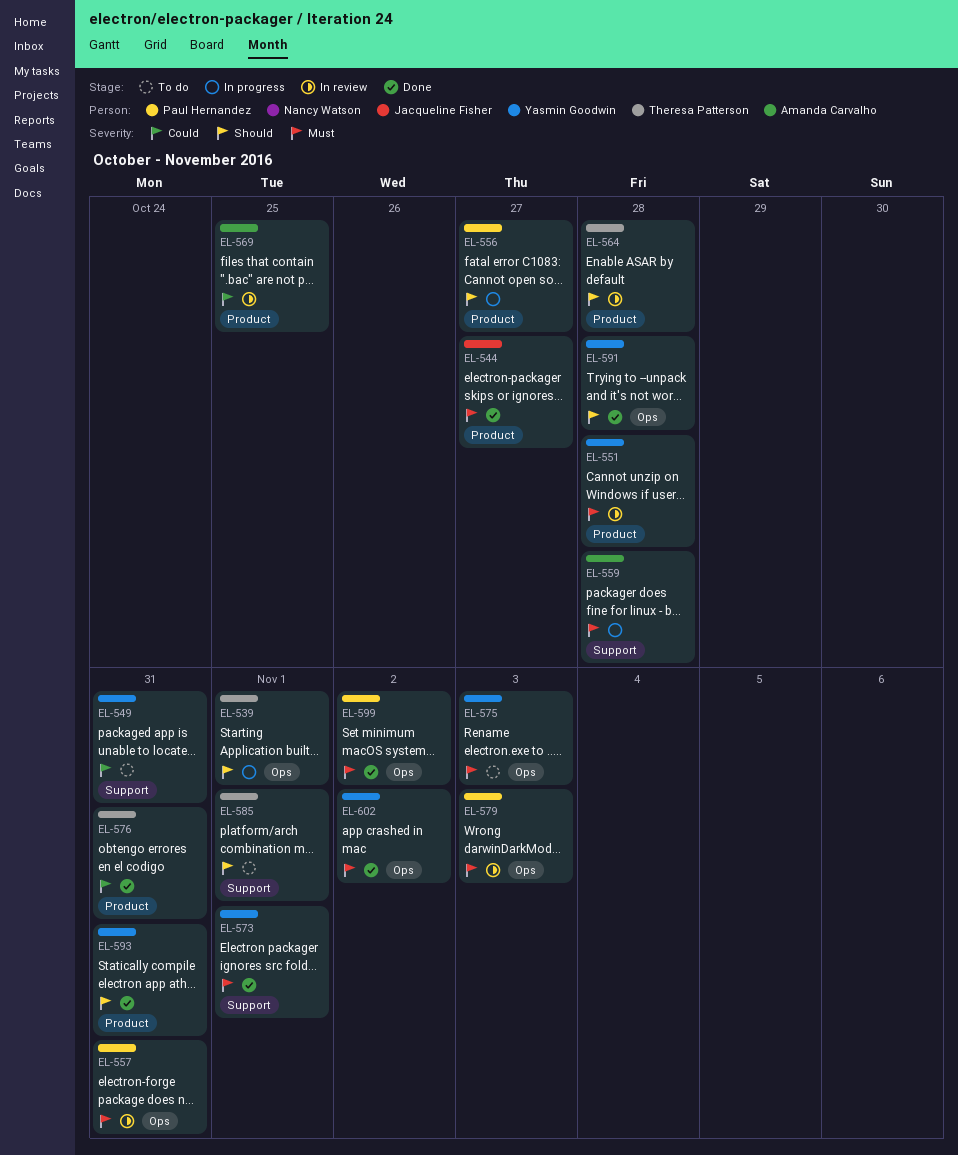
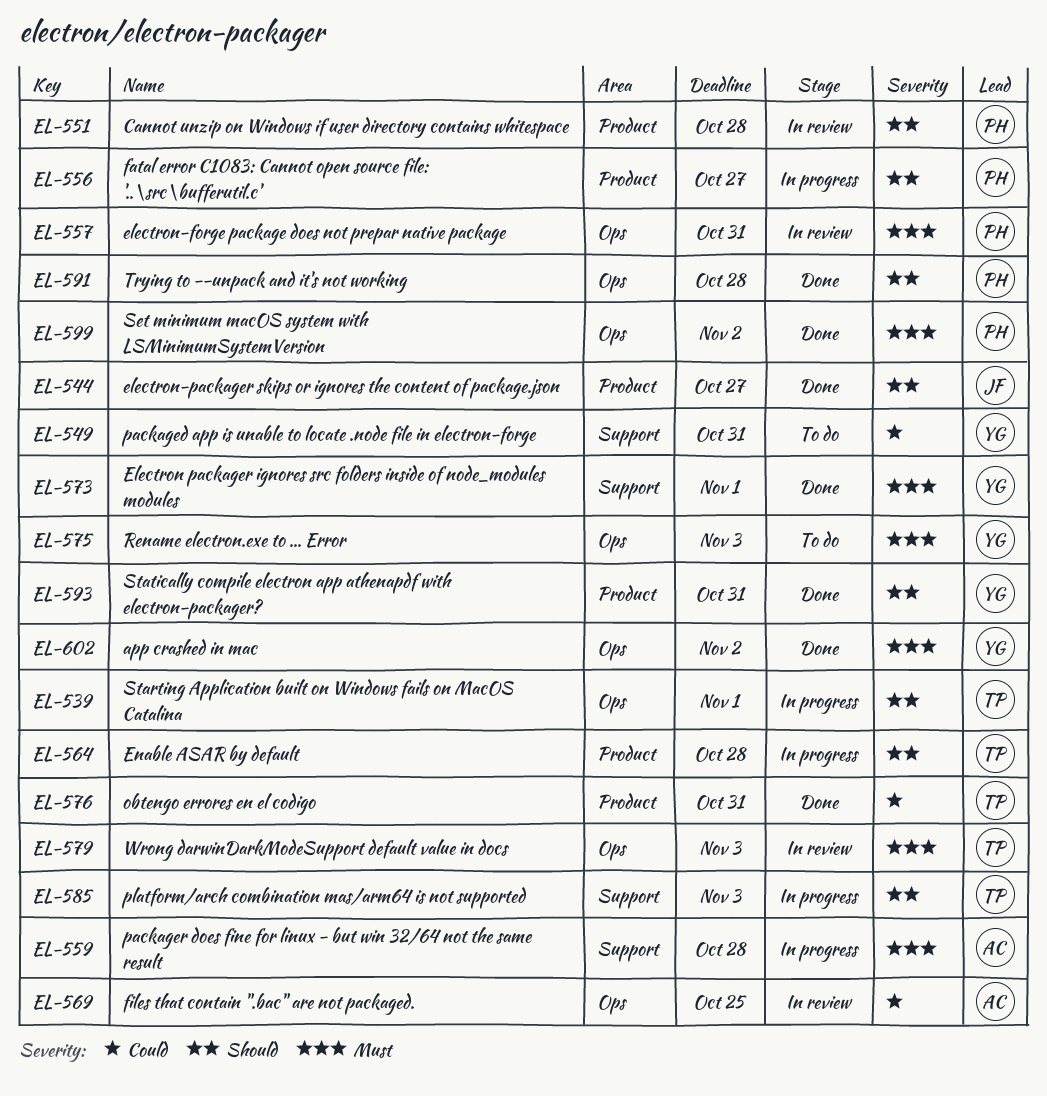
EL-544, priority: Must -> Should
EL-551, owner: Yasmin Goodwin -> Paul Hernandez
EL-551, priority: Must -> Should
EL-564, status: In review -> In progress
EL-569, label: Product -> Ops
EL-579, owner: Paul Hernandez -> Theresa Patterson
EL-585, status: To do -> In progress
EL-585, due: Nov 1 -> Nov 3
EL-591, owner: Yasmin Goodwin -> Paul Hernandez

